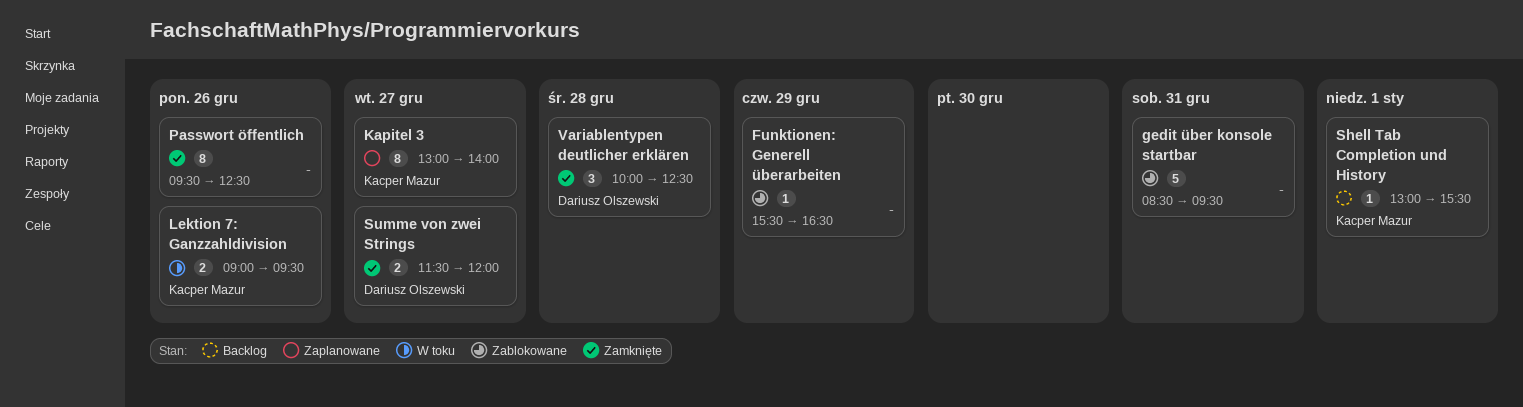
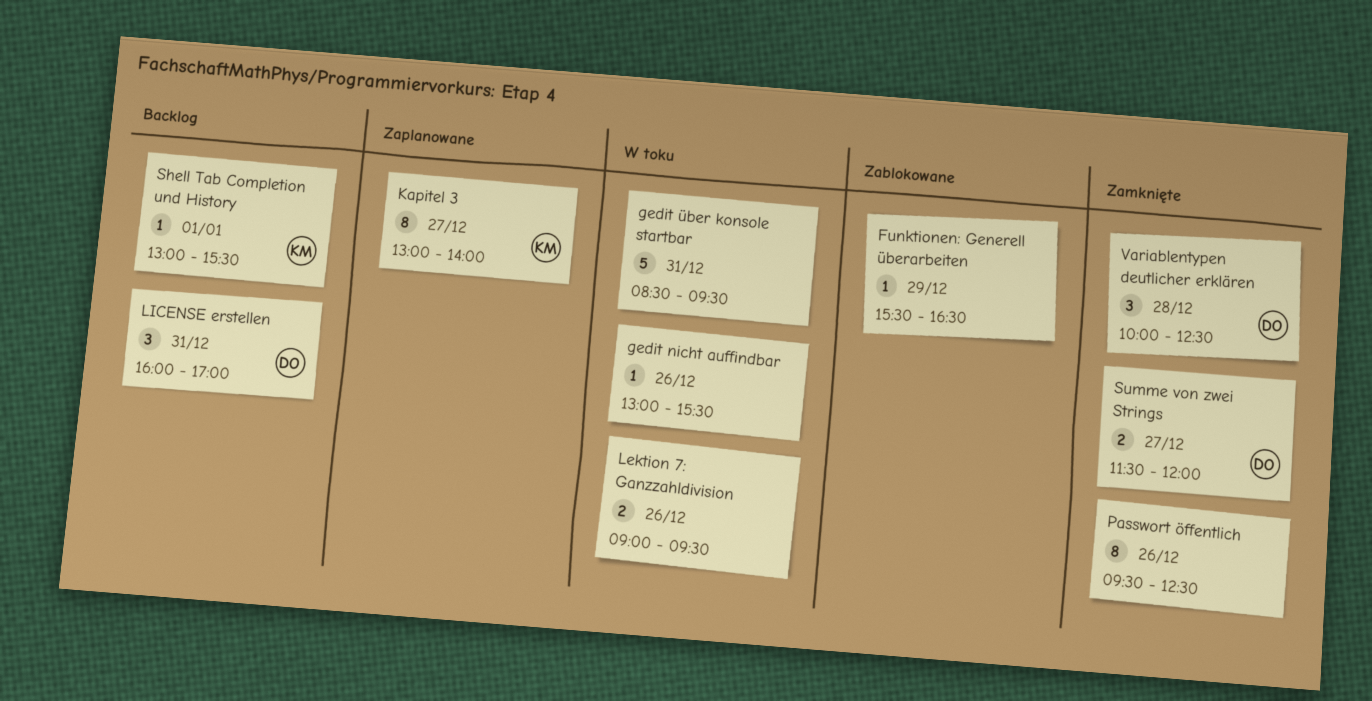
gedit nicht auffindbar: none -> present
gedit über konsole startbar, status: Zablokowane -> W toku
Lektion 7: Ganzzahldivision, owner: Kacper Mazur -> none
LICENSE erstellen: none -> present

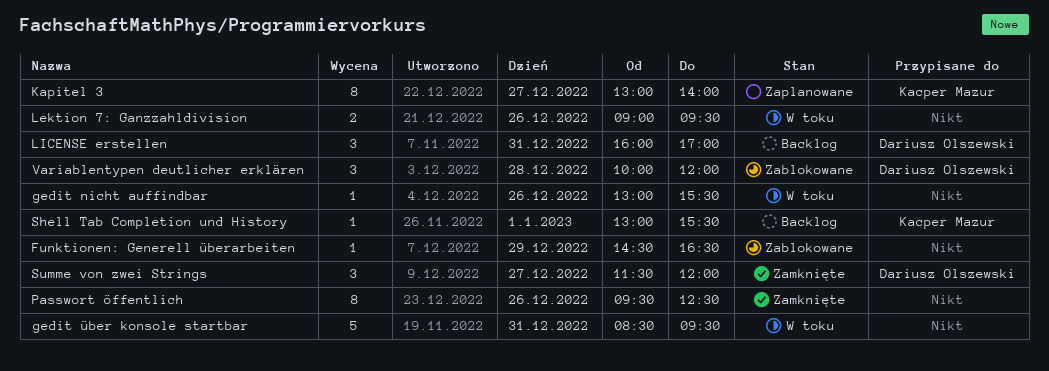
Funktionen: Generell überarbeiten, begins: 15:30 -> 14:30
Summe von zwei Strings, estimate: 2 -> 3
Variablentypen deutlicher erklären, status: Zamknięte -> Zablokowane
Variablentypen deutlicher erklären, ends: 12:30 -> 12:00

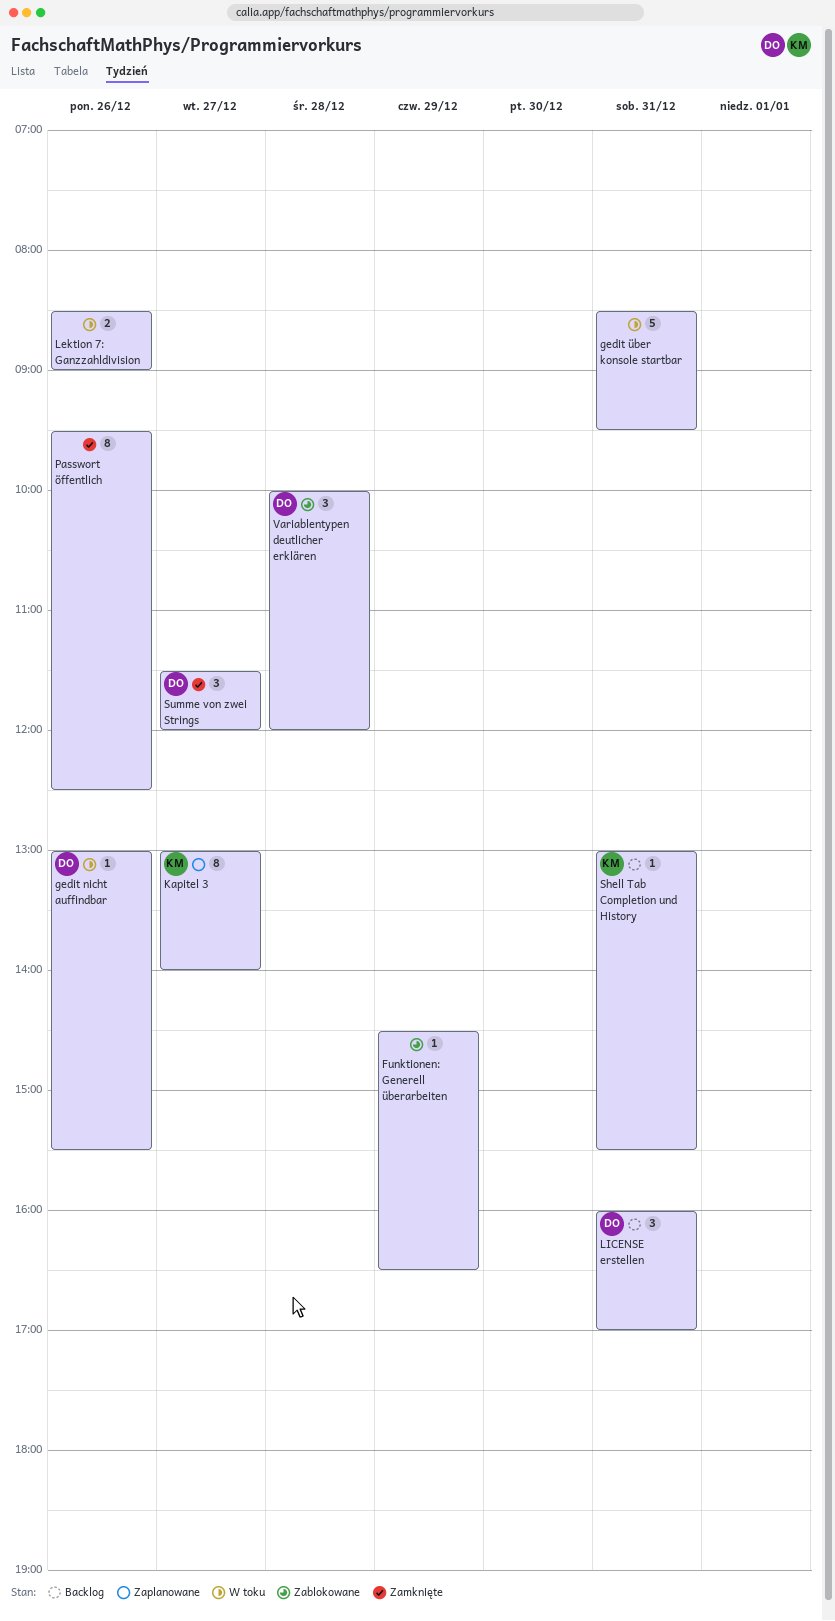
gedit nicht auffindbar, owner: none -> Dariusz Olszewski
Lektion 7: Ganzzahldivision, begins: 09:00 -> 08:30
Lektion 7: Ganzzahldivision, ends: 09:30 -> 09:00
Shell Tab Completion und History, day: Jan 1 -> Dec 31

